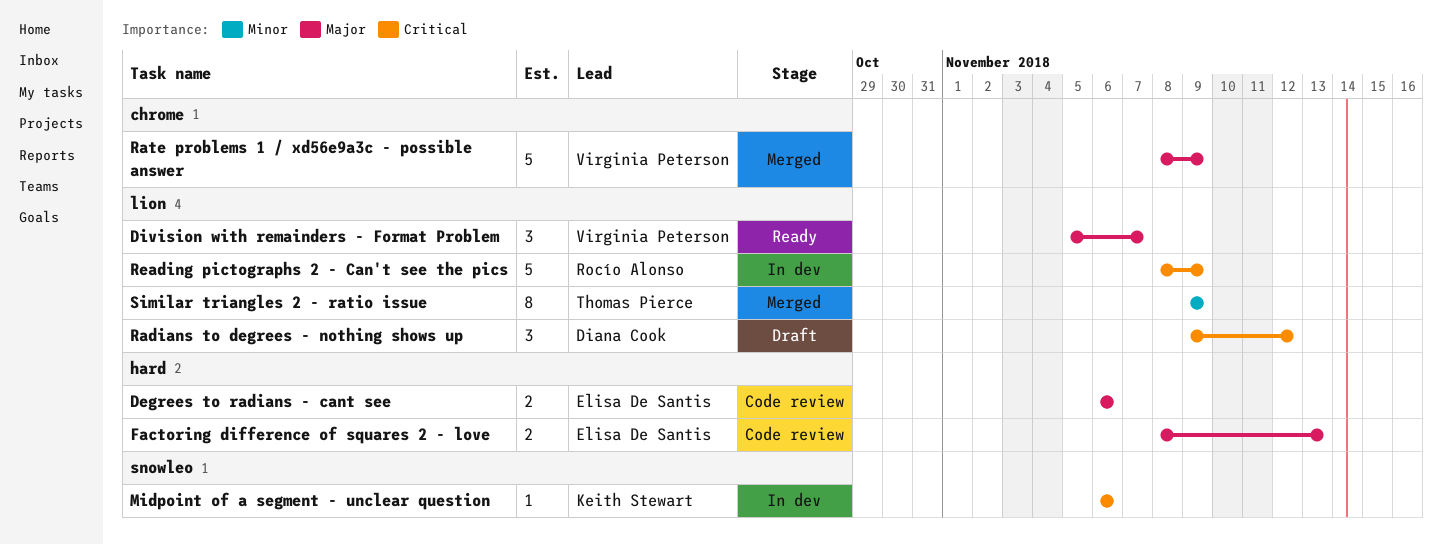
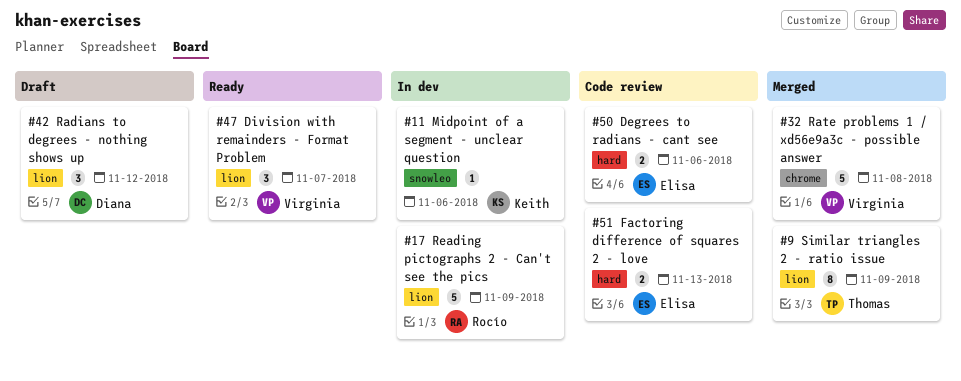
Rate problems 1 / xd56e9a3c - possible answer, due: Nov 9 -> Nov 8

